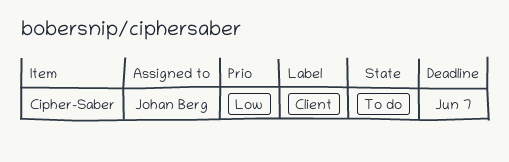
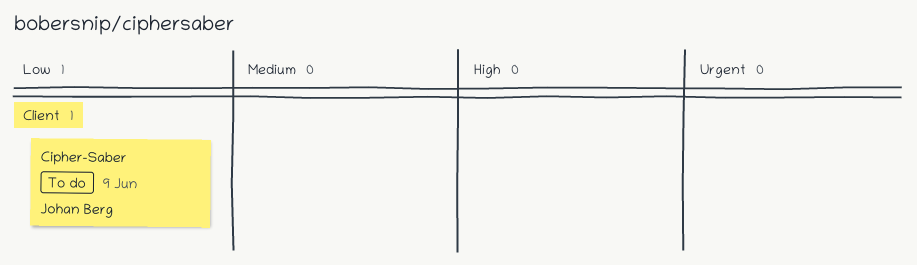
Cipher-Saber, due: Jun 7 -> Jun 9

